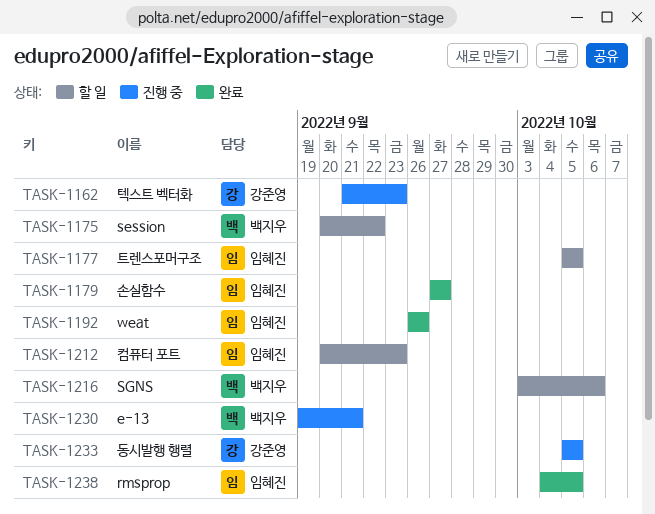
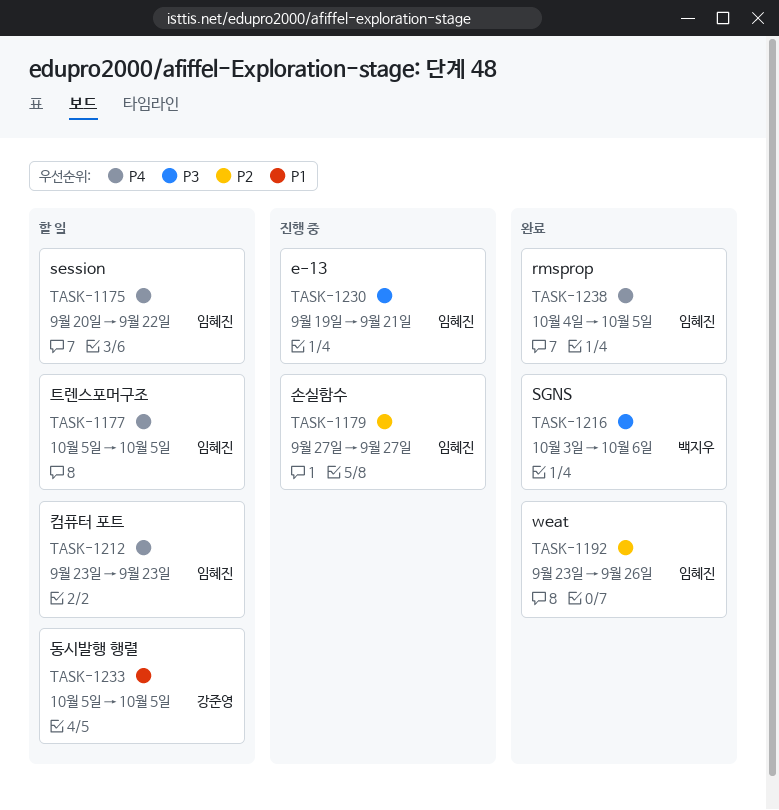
TASK-1162: present -> none
TASK-1175, owner: 백지우 -> 임혜진
TASK-1179, status: 완료 -> 진행 중
TASK-1192, start: Sep 26 -> Sep 23
TASK-1212, start: Sep 20 -> Sep 23
TASK-1216, status: 할 일 -> 완료
TASK-1230, owner: 백지우 -> 임혜진
TASK-1233, status: 진행 중 -> 할 일

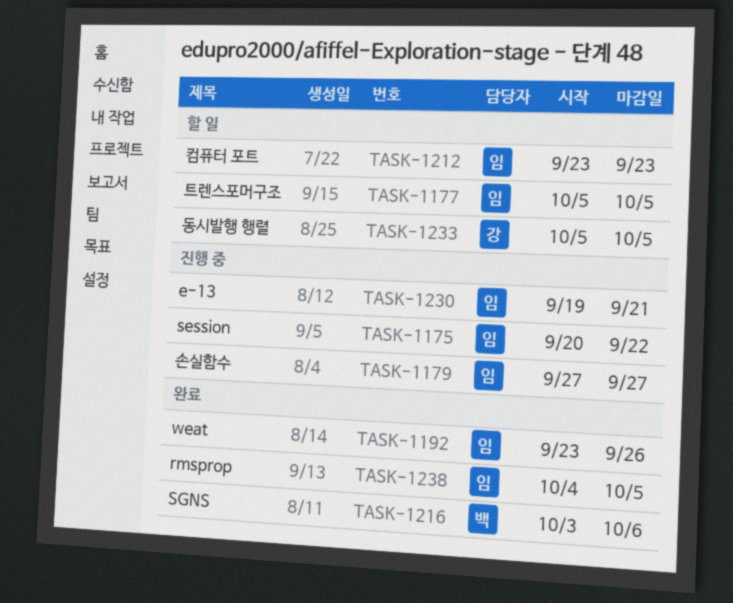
TASK-1175, status: 할 일 -> 진행 중

